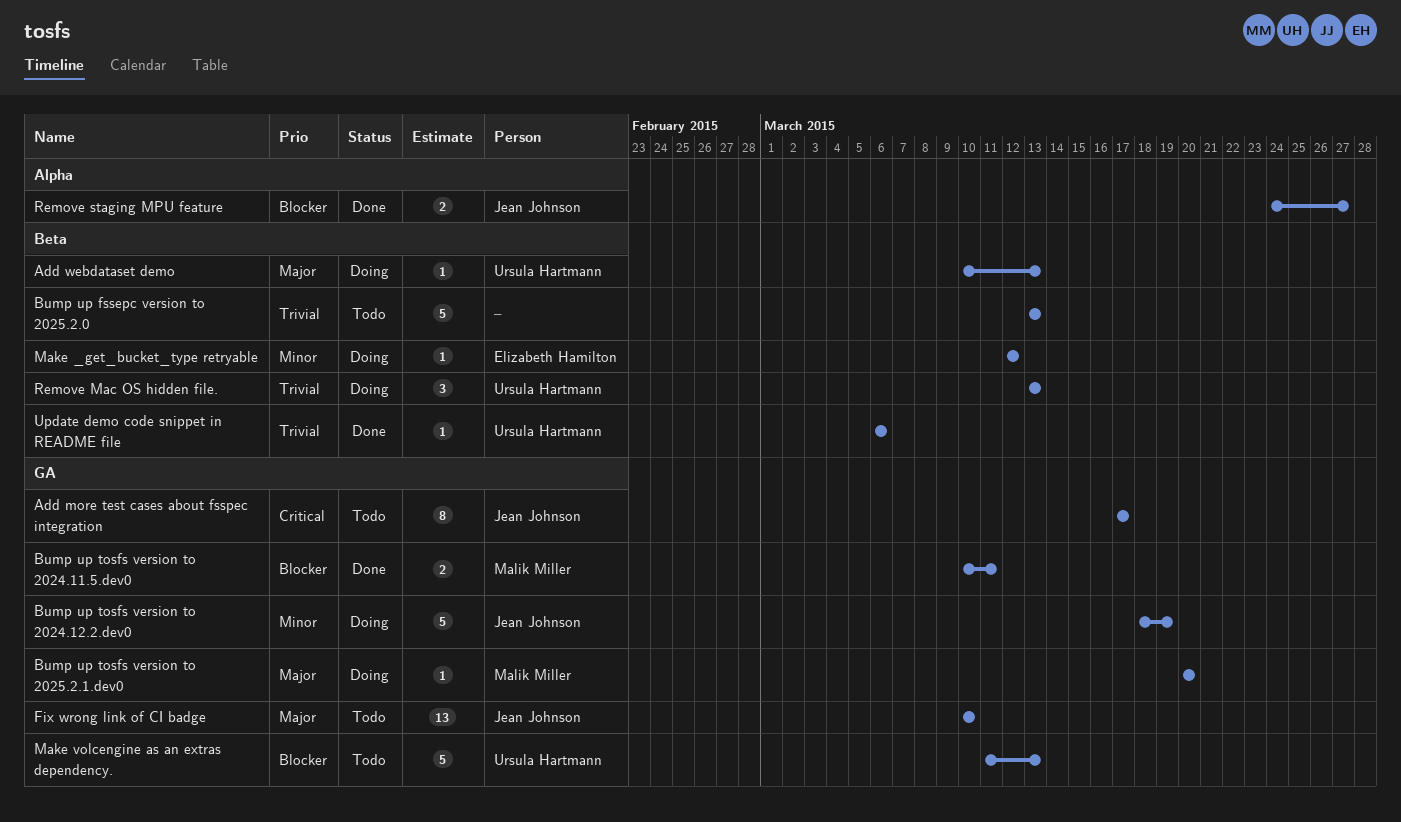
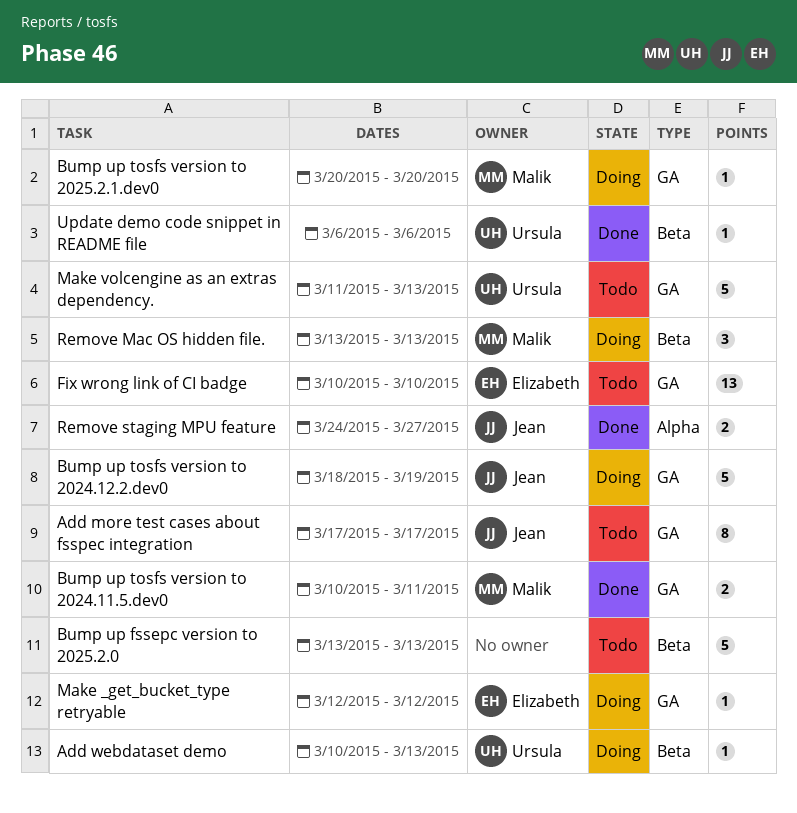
Fix wrong link of CI badge, owner: Jean Johnson -> Elizabeth Hamilton
Make _get_bucket_type retryable, label: Beta -> GA
Remove Mac OS hidden file., owner: Ursula Hartmann -> Malik Miller

